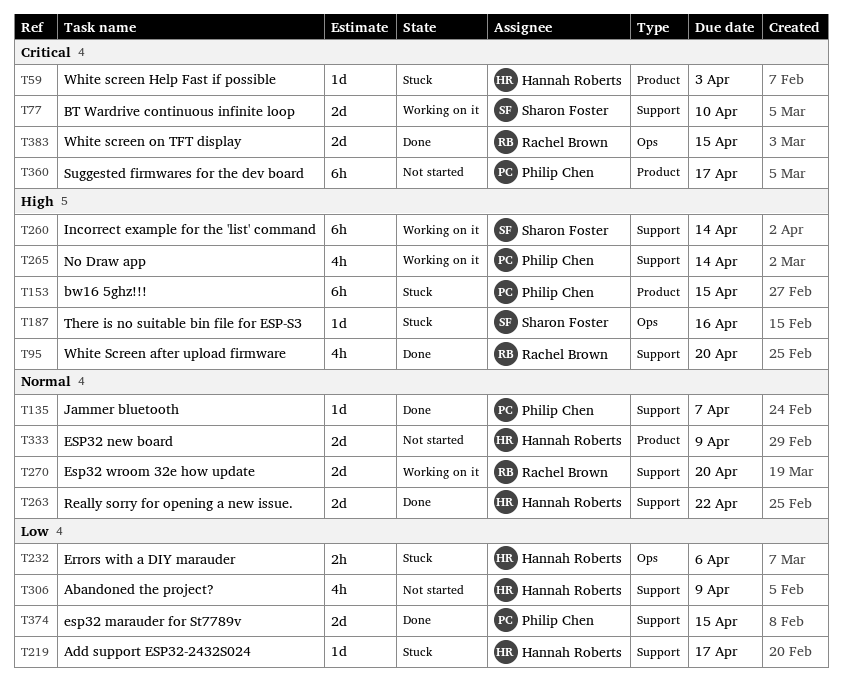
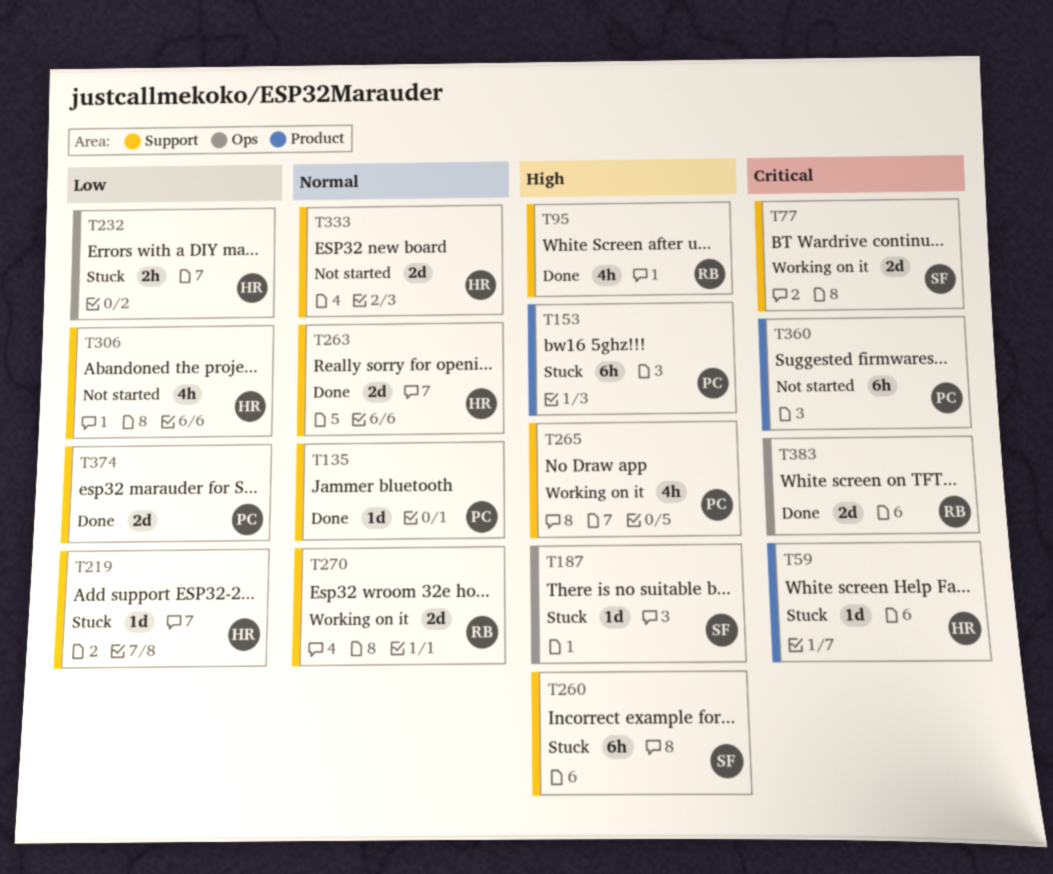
T260, status: Working on it -> Stuck
T333, label: Product -> Support

